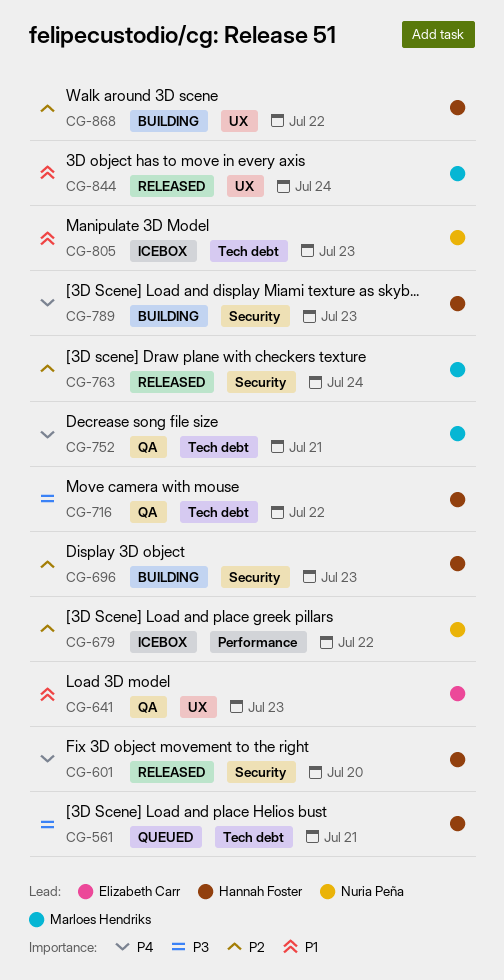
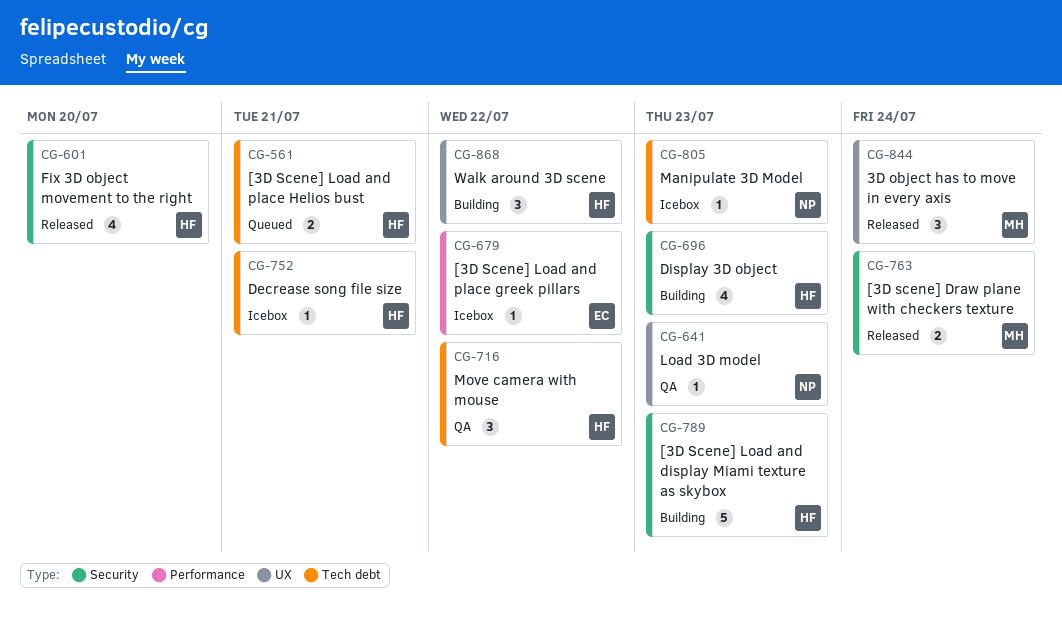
CG-641, owner: Elizabeth Carr -> Nuria Peña
CG-679, owner: Nuria Peña -> Elizabeth Carr
CG-752, status: QA -> Icebox
CG-752, owner: Marloes Hendriks -> Hannah Foster

